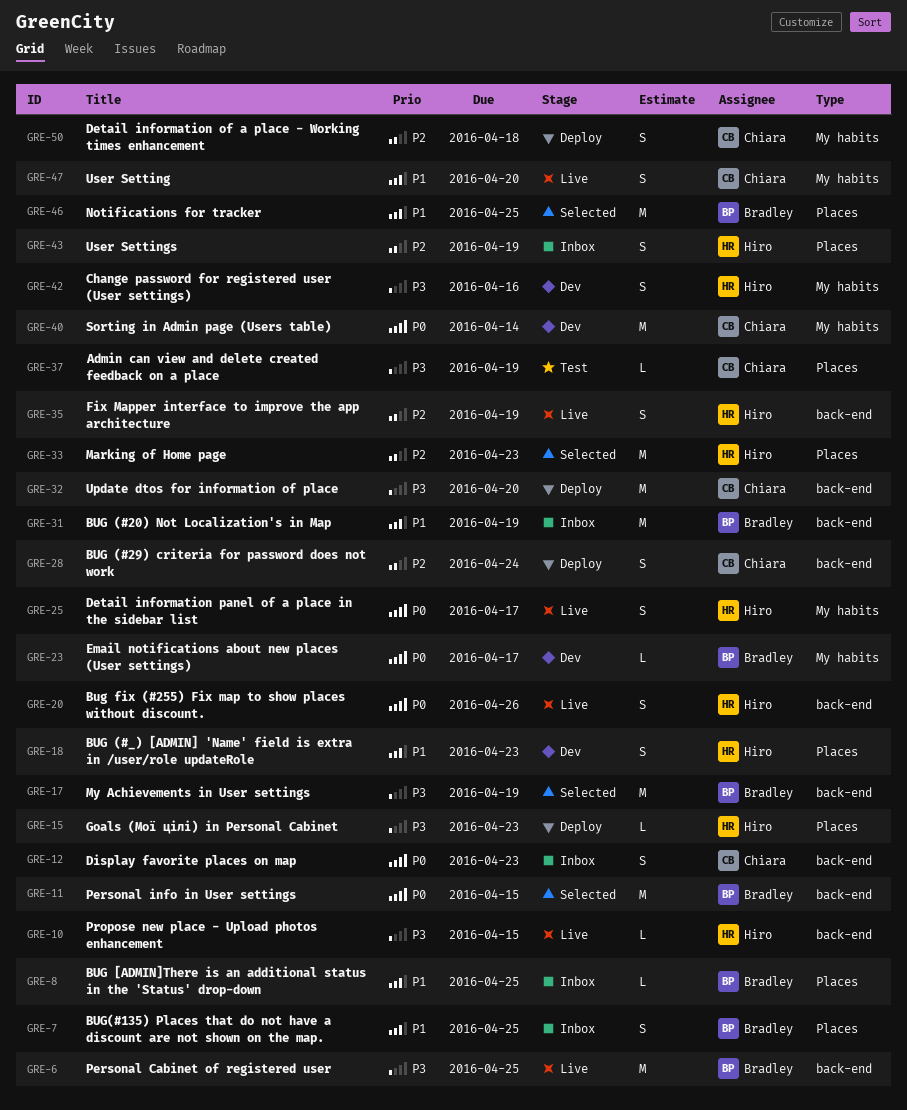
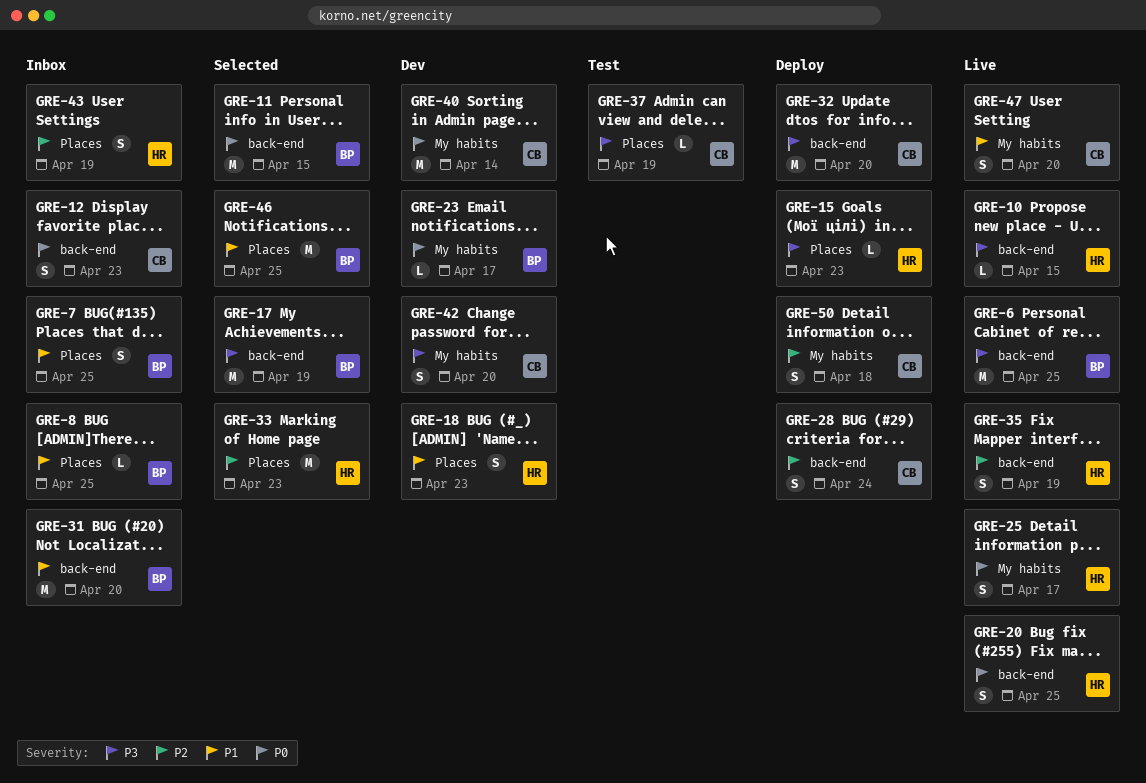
GRE-20, due: Apr 26 -> Apr 25
GRE-31, due: Apr 19 -> Apr 20
GRE-42, owner: Hiro -> Chiara
GRE-42, due: Apr 16 -> Apr 20

